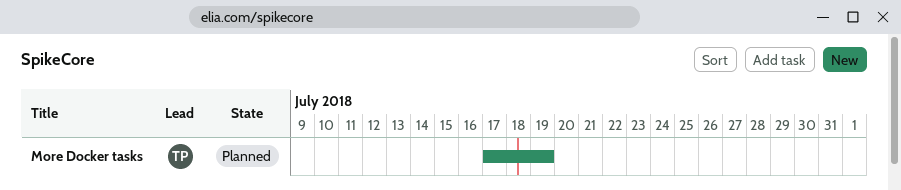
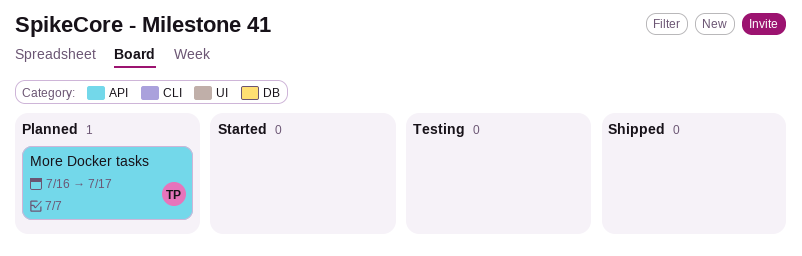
More Docker tasks, start: Jul 17 -> Jul 16
More Docker tasks, due: Jul 19 -> Jul 17

